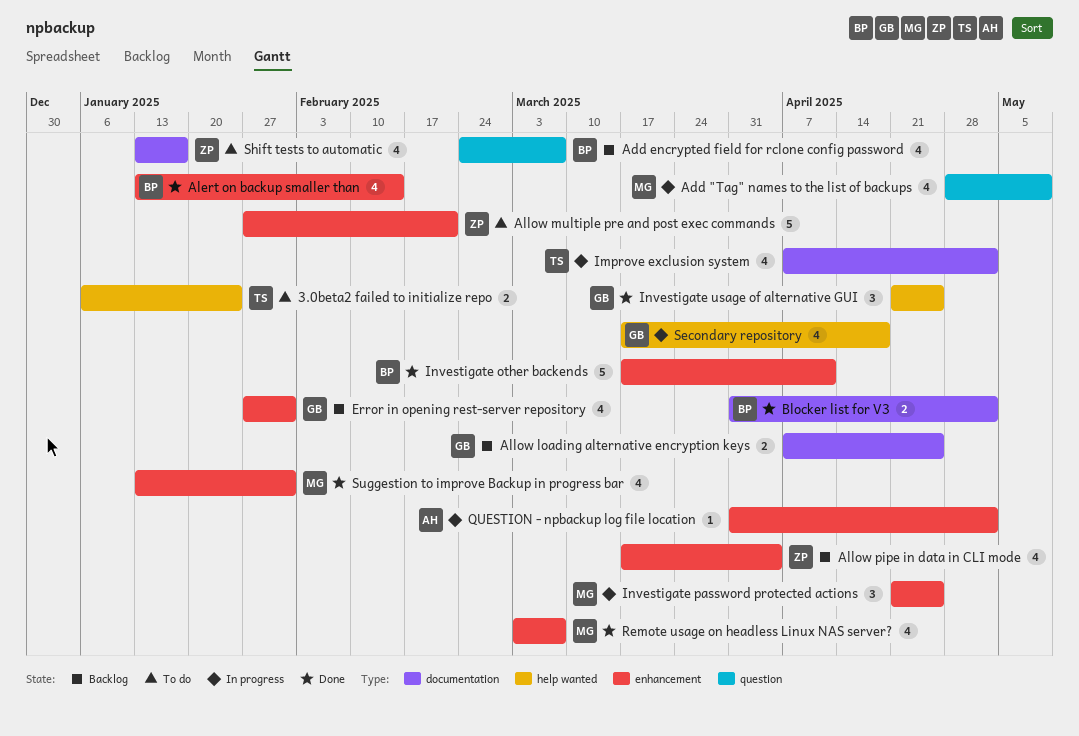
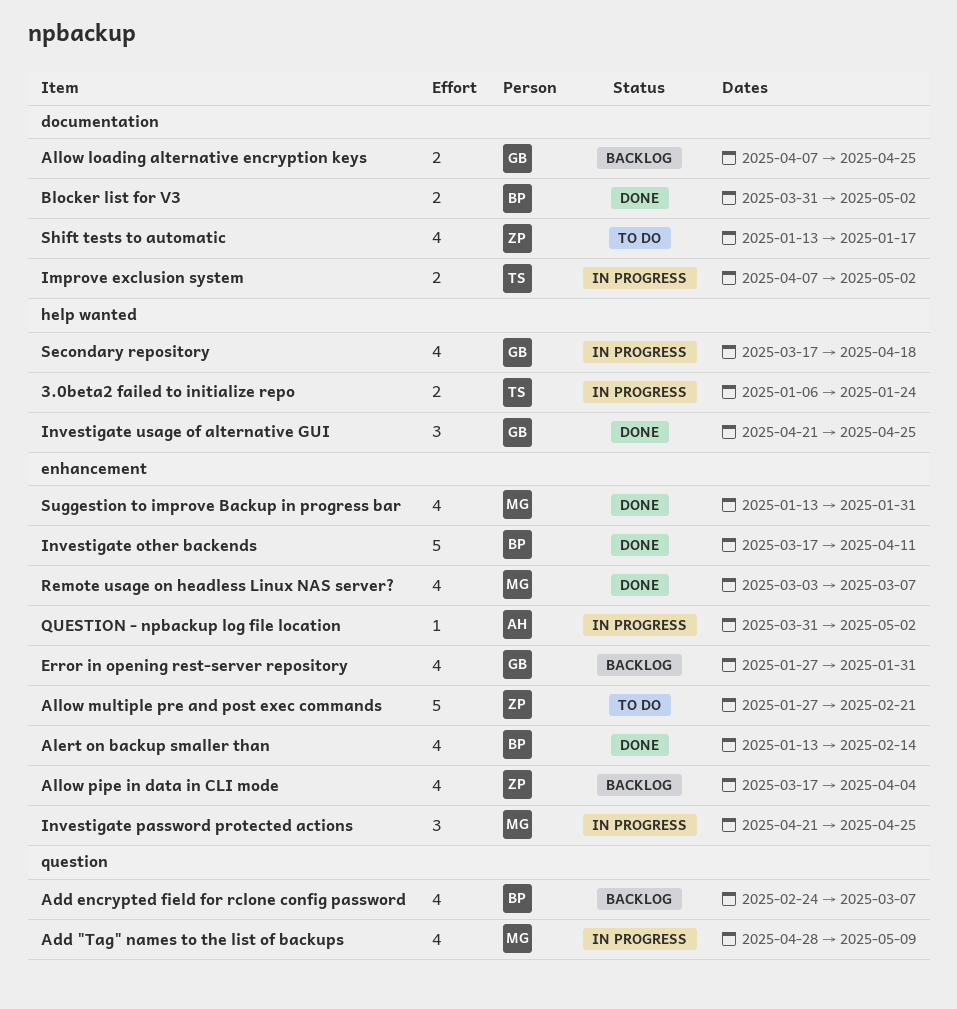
3.0beta2 failed to initialize repo, status: To do -> In progress
Improve exclusion system, estimate: 4 -> 2

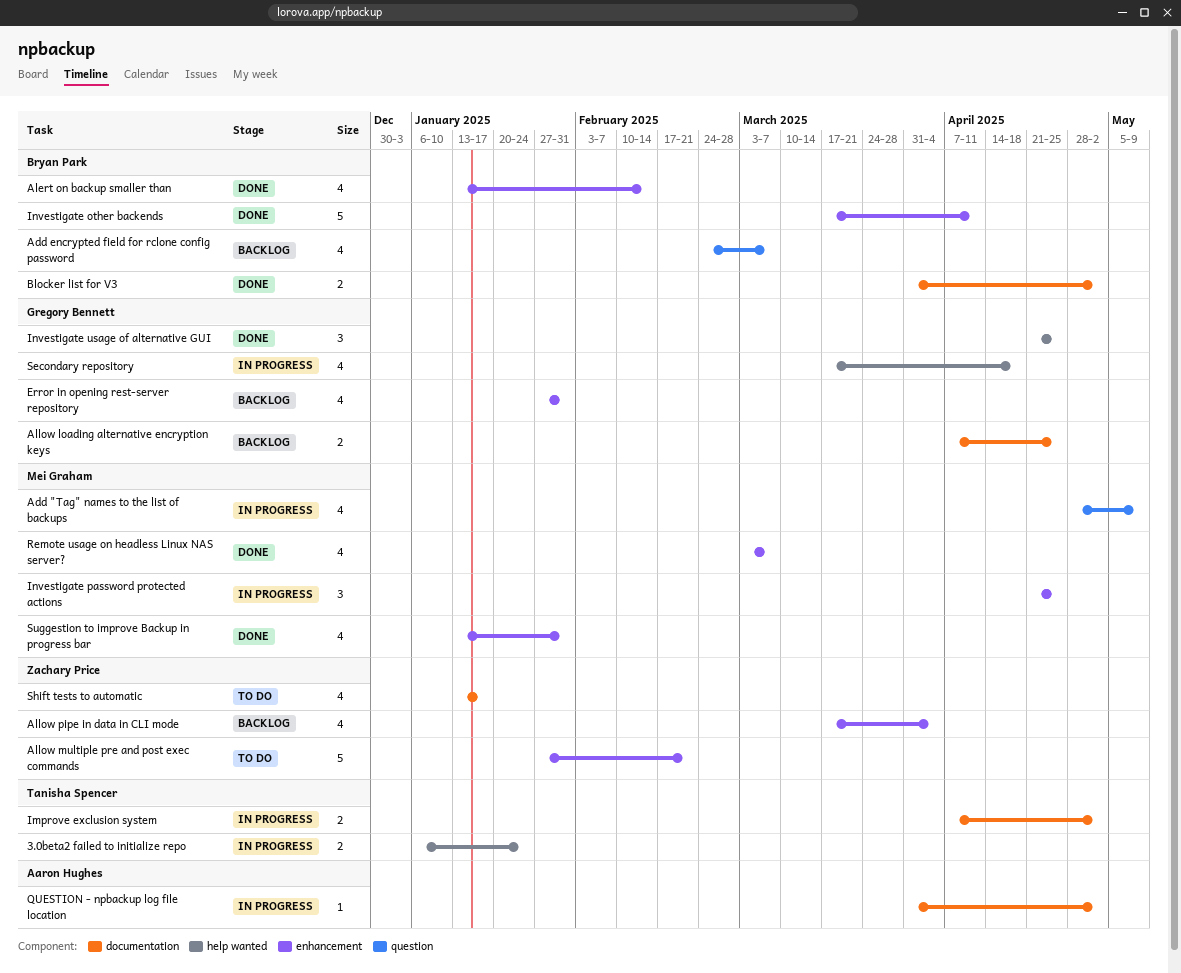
QUESTION - npbackup log file location, label: enhancement -> documentation

